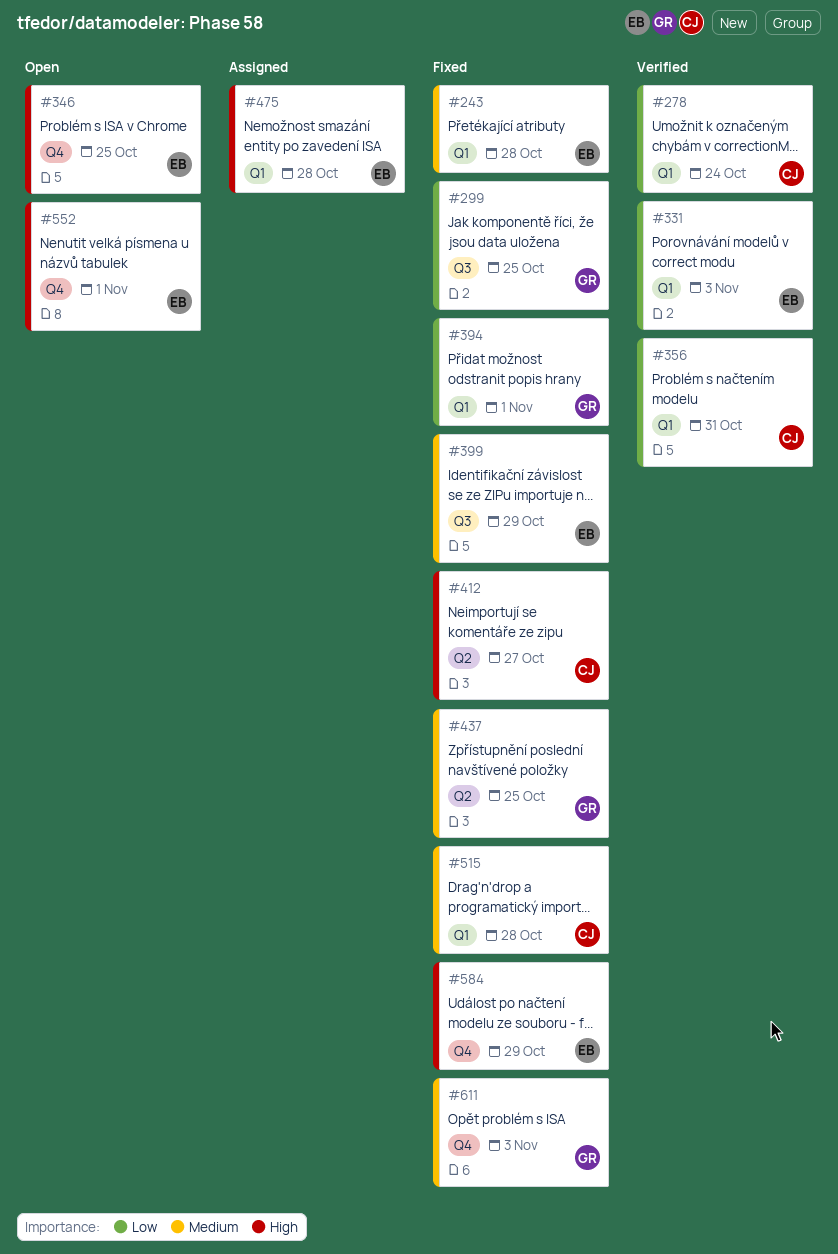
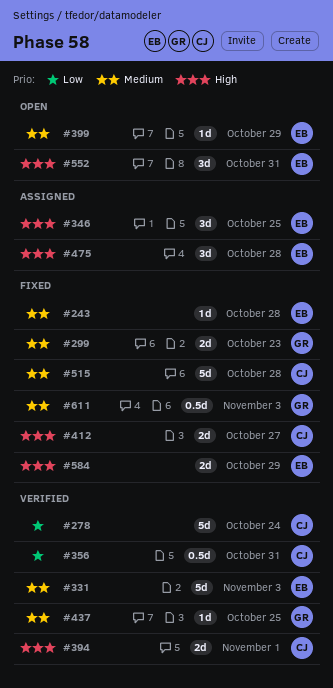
#299, priority: Low -> Medium
#299, due: Oct 25 -> Oct 23
#331, priority: Low -> Medium
#346, status: Open -> Assigned
#394, status: Fixed -> Verified
#394, owner: GR -> CJ
#394, priority: Low -> High
#399, status: Fixed -> Open
#437, status: Fixed -> Verified
#552, due: Nov 1 -> Oct 31

